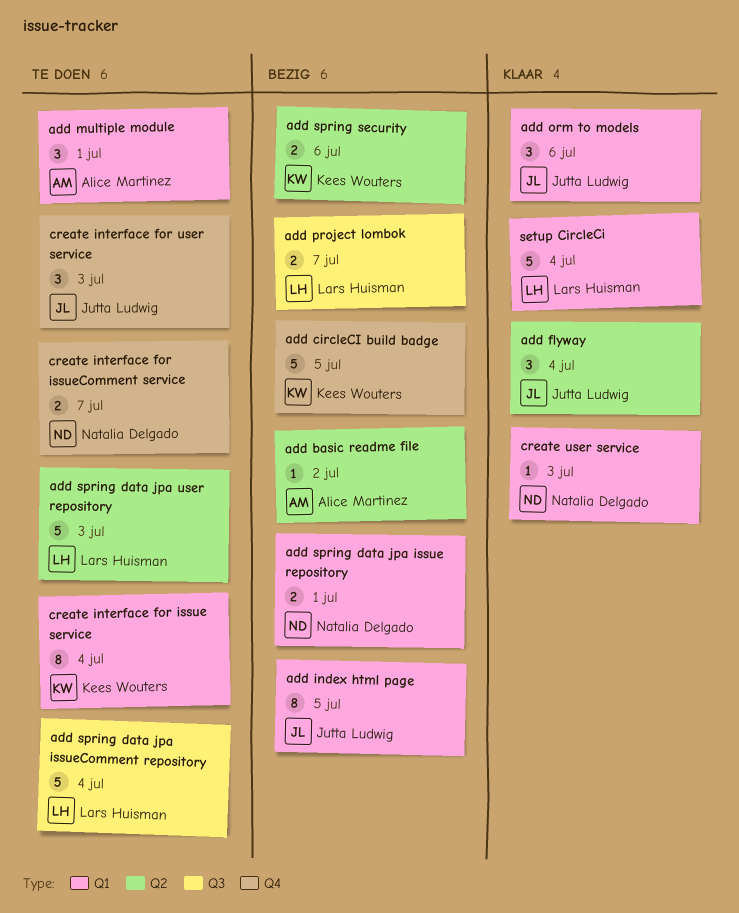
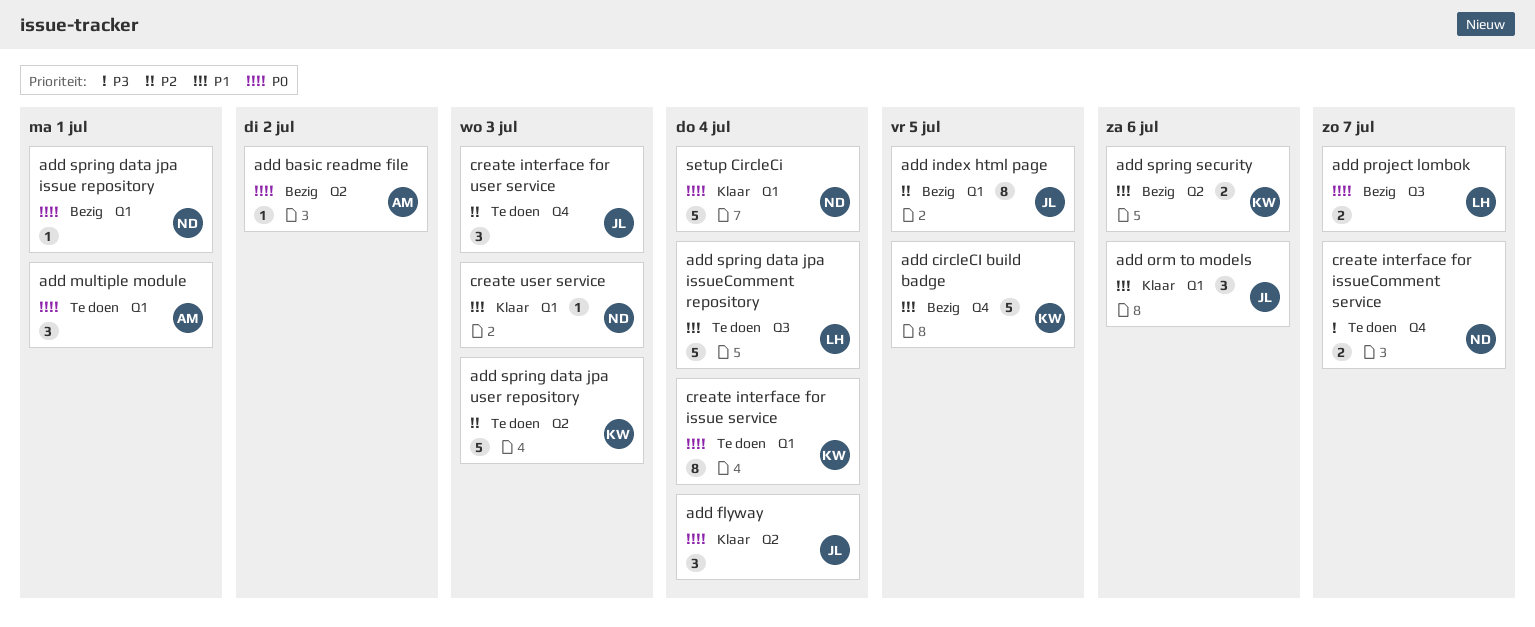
add spring data jpa issue repository, estimate: 2 -> 1
add spring data jpa user repository, owner: Lars Huisman -> Kees Wouters
setup CircleCi, owner: Lars Huisman -> Natalia Delgado

